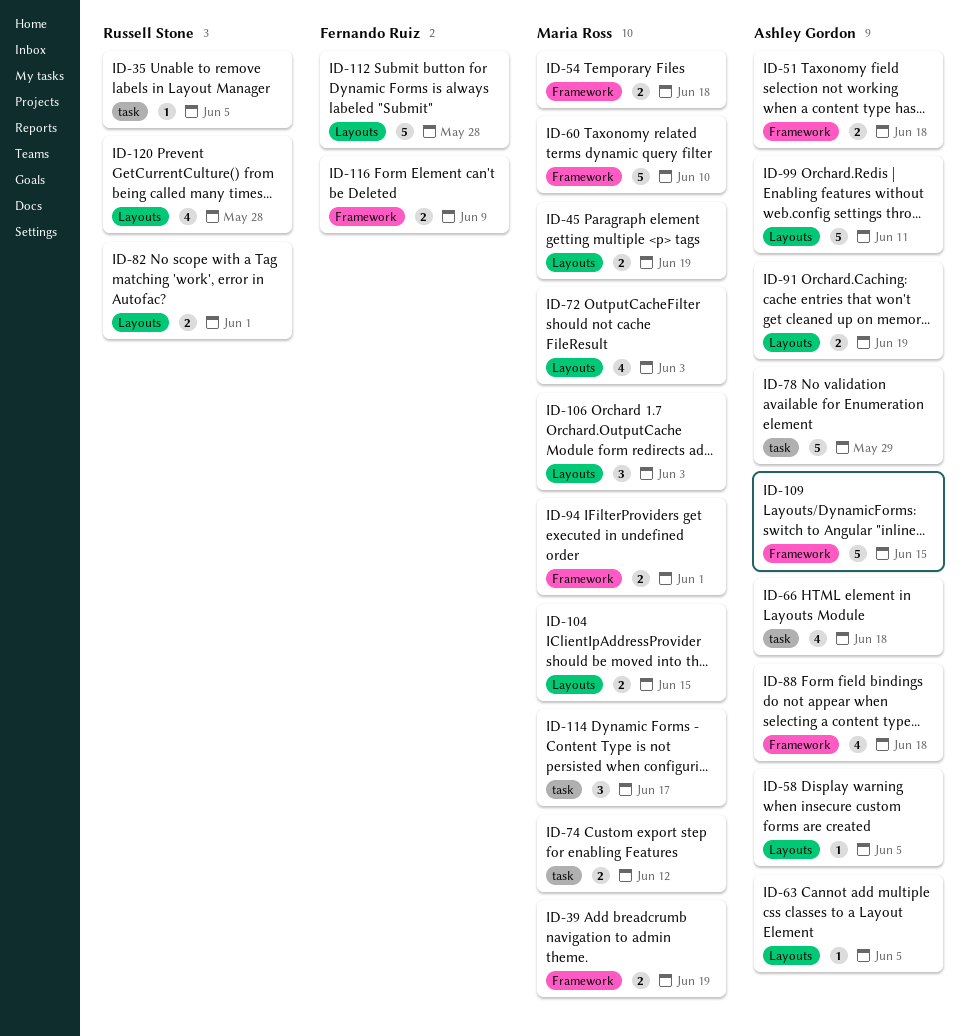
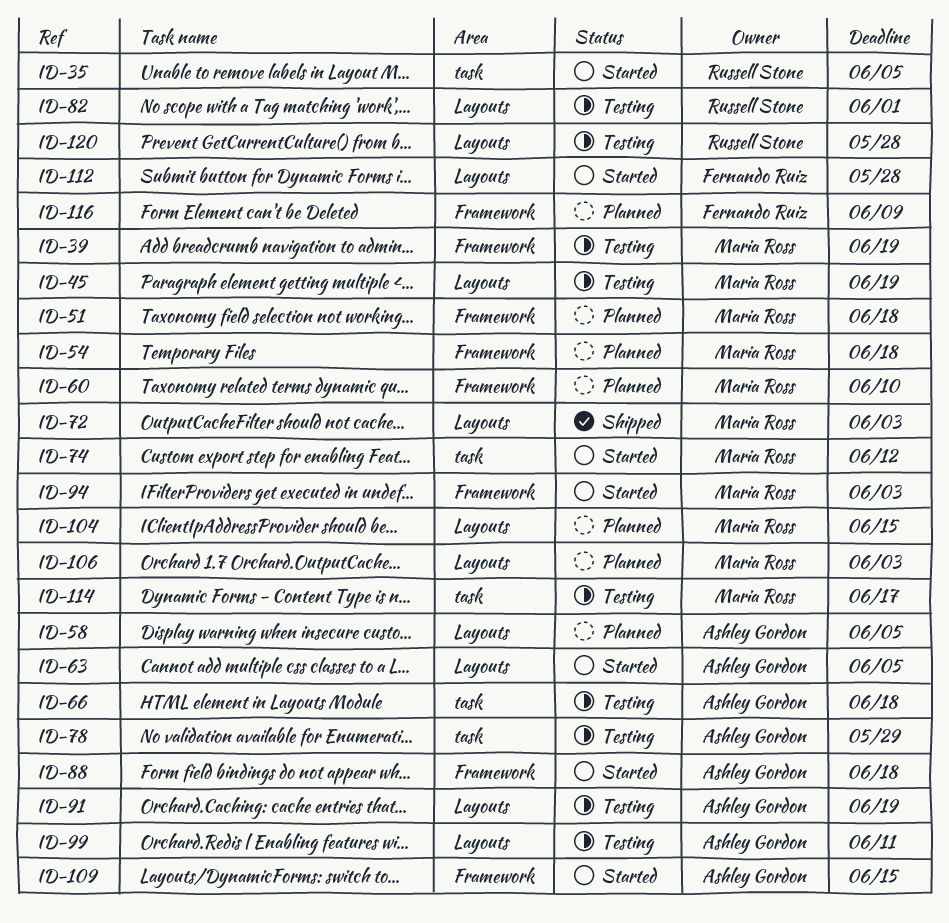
ID-51, owner: Ashley Gordon -> Maria Ross
ID-94, due: Jun 1 -> Jun 3

